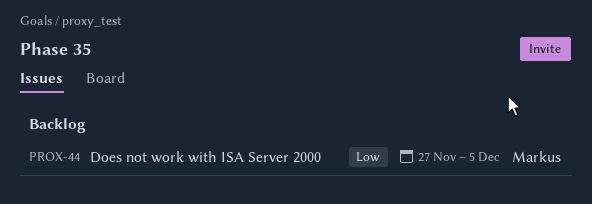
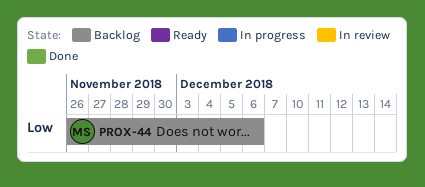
PROX-44, start: Nov 27 -> Nov 26
PROX-44, due: Dec 5 -> Dec 6

